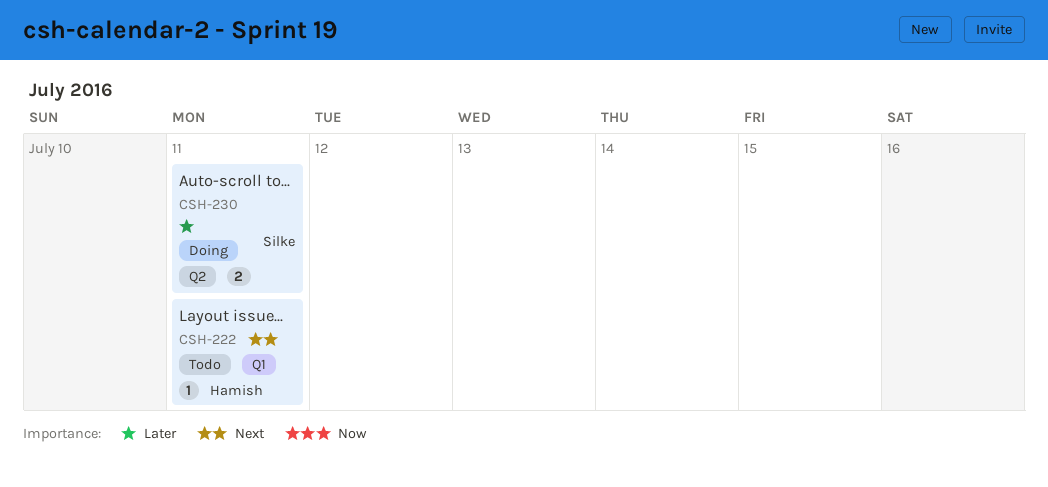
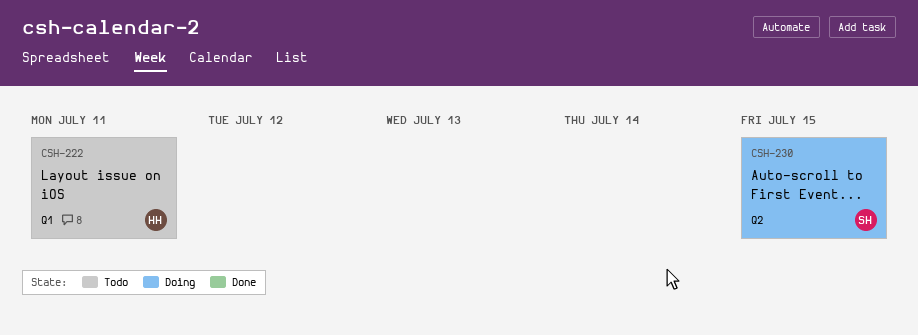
CSH-230, due: Jul 11 -> Jul 15

